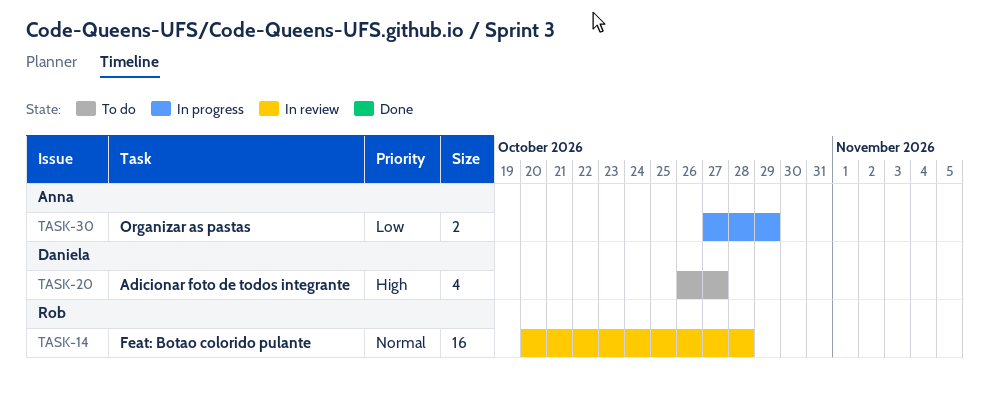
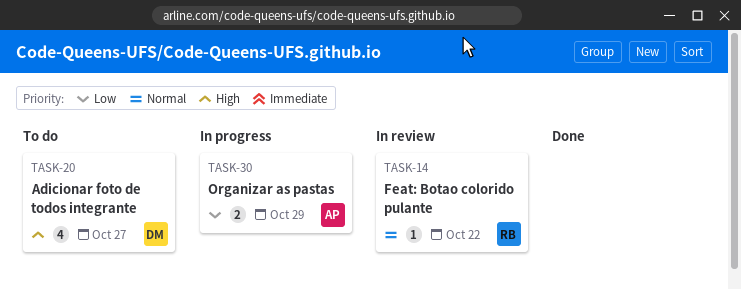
TASK-14, estimate: 16 -> 1
TASK-14, due: Oct 28 -> Oct 22

